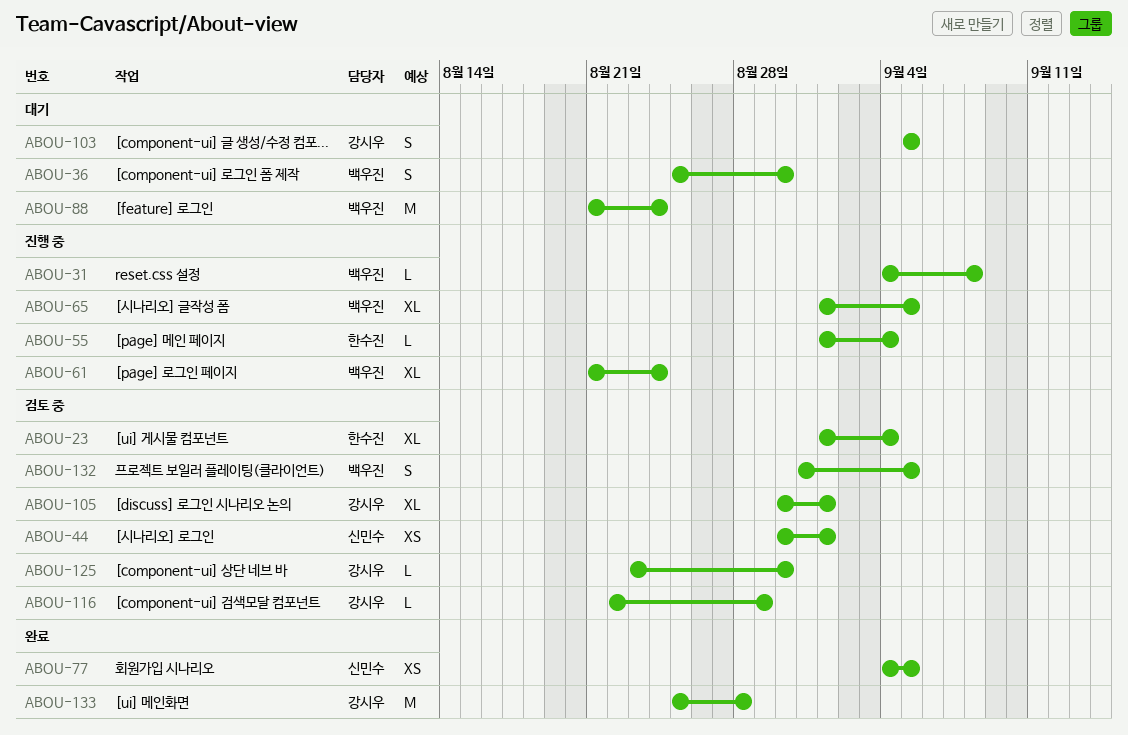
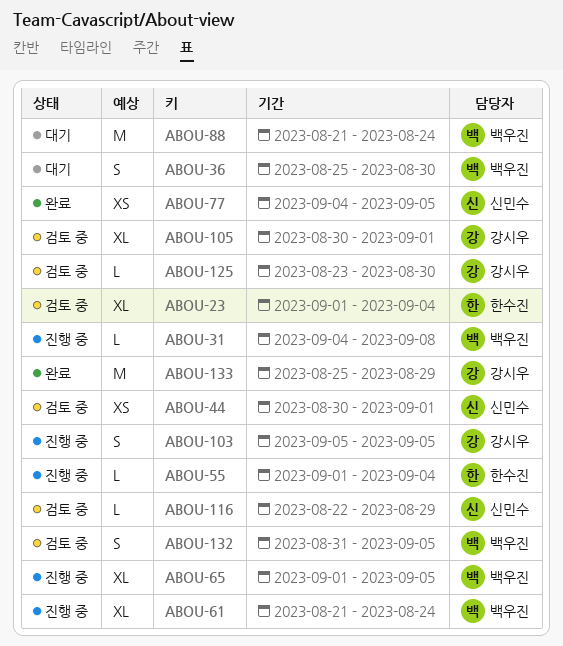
ABOU-103, status: 대기 -> 진행 중
ABOU-116, owner: 강시우 -> 신민수
ABOU-133, due: Aug 28 -> Aug 29

